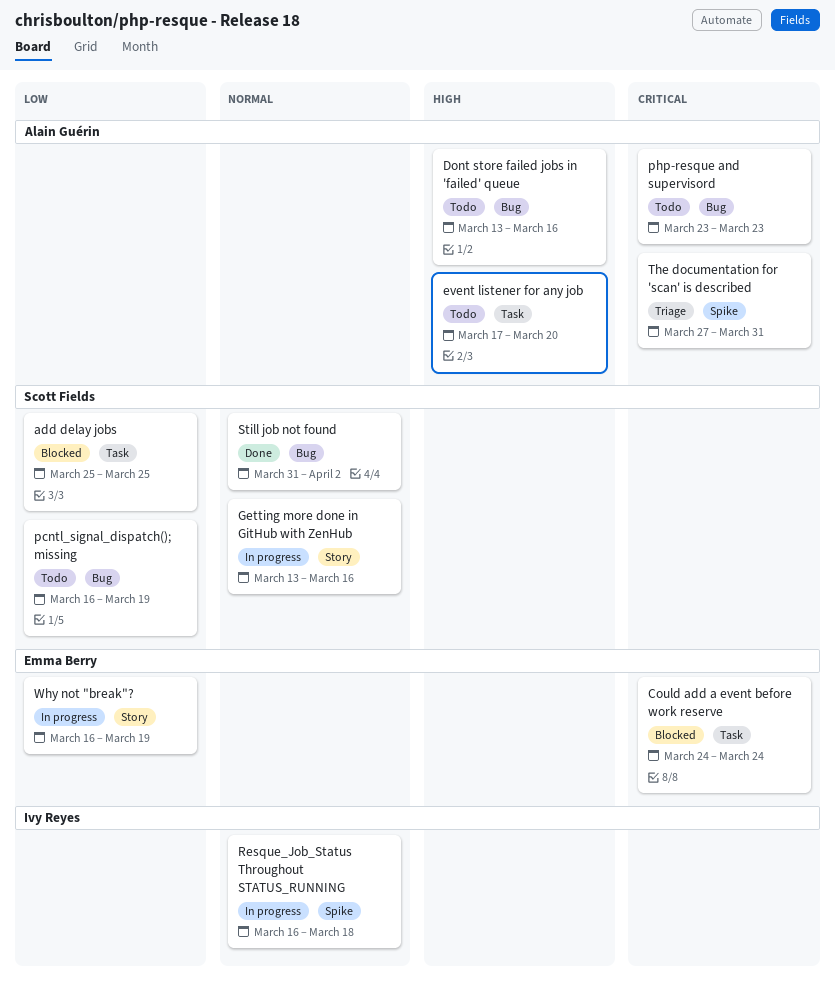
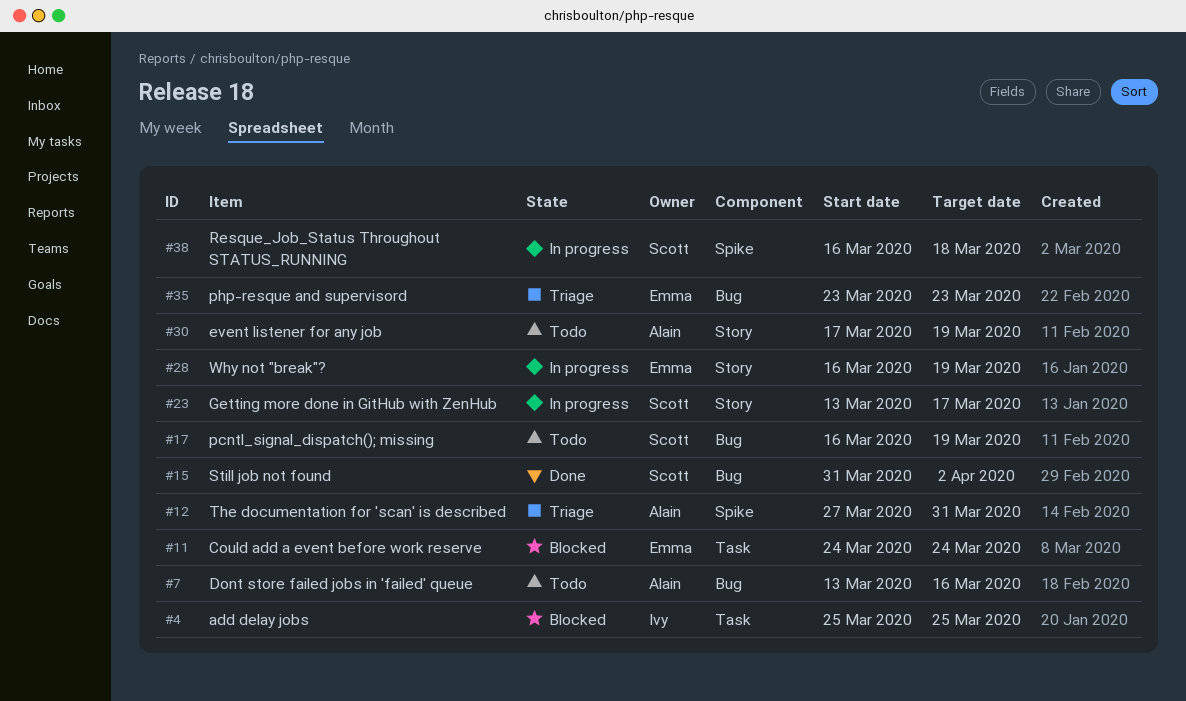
add delay jobs, owner: Scott Fields -> Ivy Reyes
event listener for any job, label: Task -> Story
event listener for any job, due: Mar 20 -> Mar 19
Getting more done in GitHub with ZenHub, due: Mar 16 -> Mar 17
php-resque and supervisord, status: Todo -> Triage
php-resque and supervisord, owner: Alain Guérin -> Emma Berry
Resque_Job_Status Throughout STATUS_RUNNING, owner: Ivy Reyes -> Scott Fields

